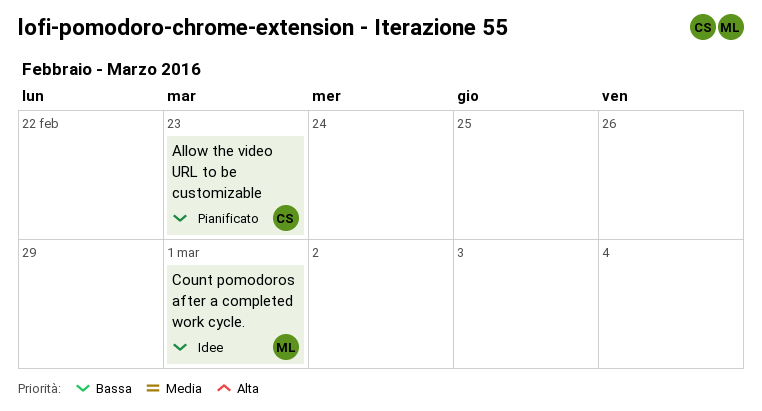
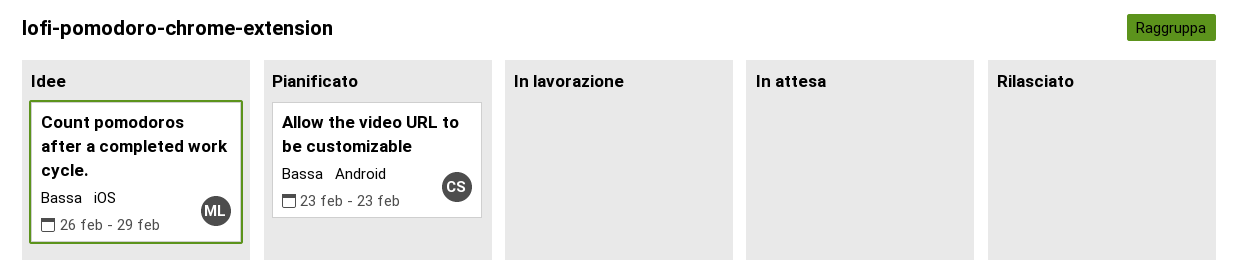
Count pomodoros after a completed work cycle., due: Mar 1 -> Feb 29

